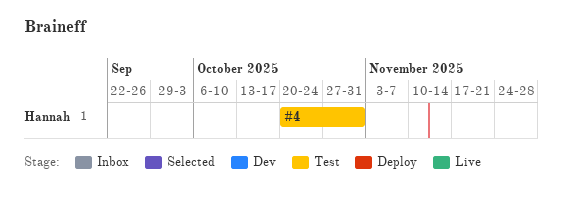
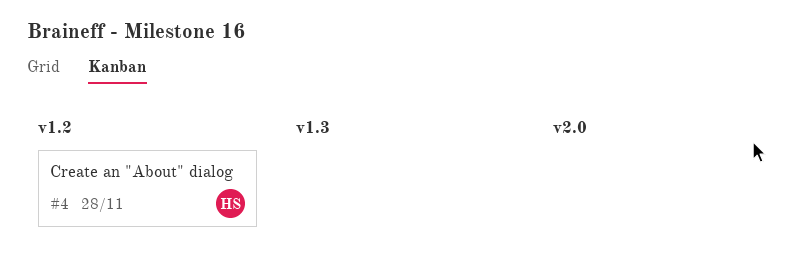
#4, due: Oct 31 -> Nov 28

